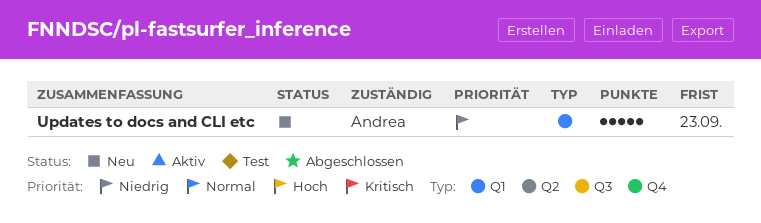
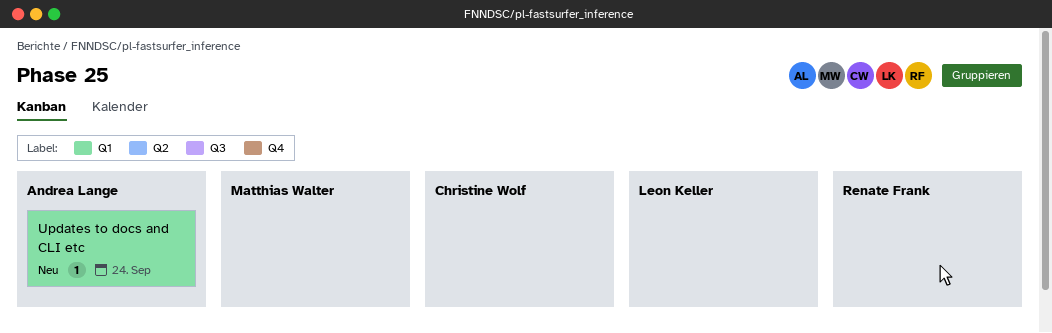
Updates to docs and CLI etc, estimate: 5 -> 1
Updates to docs and CLI etc, due: Sep 23 -> Sep 24

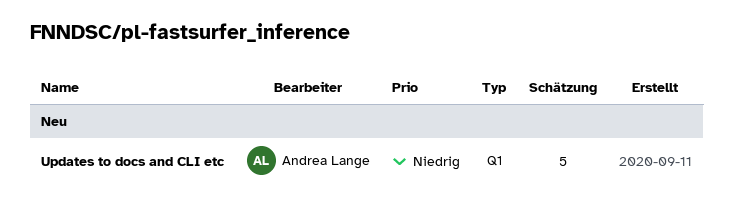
Updates to docs and CLI etc, estimate: 1 -> 5

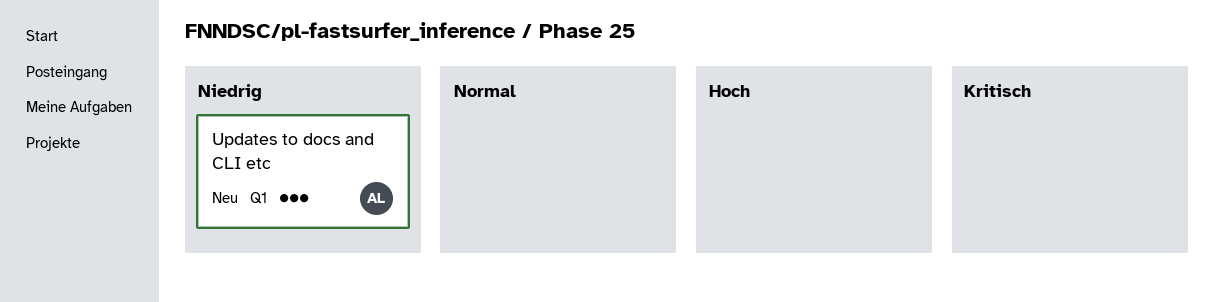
Updates to docs and CLI etc, estimate: 5 -> 3

